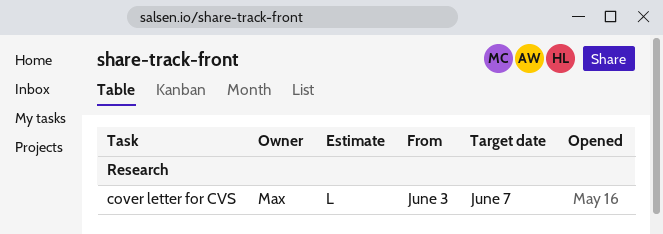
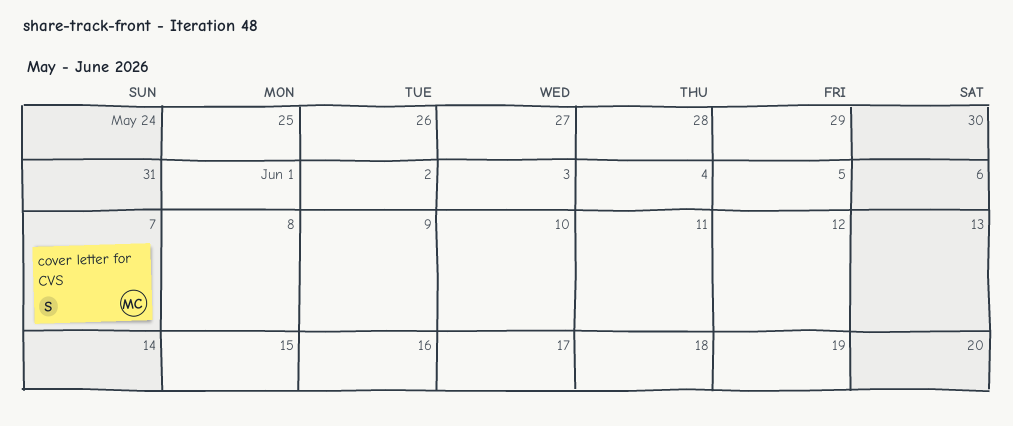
cover letter for CVS, estimate: L -> S

